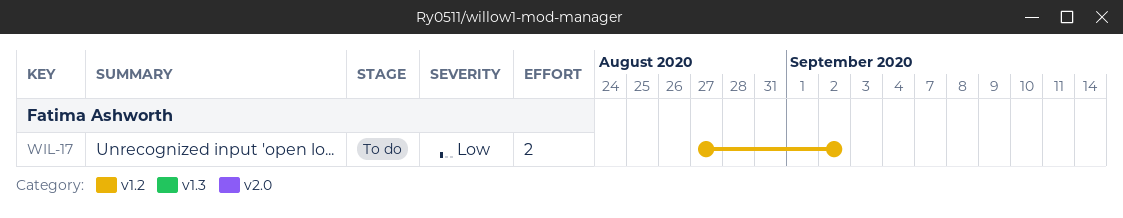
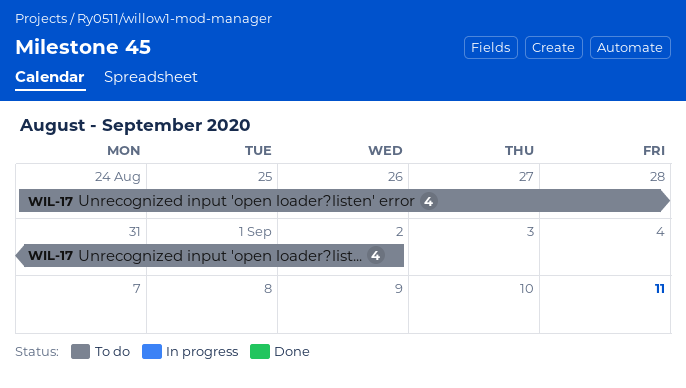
WIL-17, estimate: 2 -> 4
WIL-17, start: Aug 27 -> Aug 24

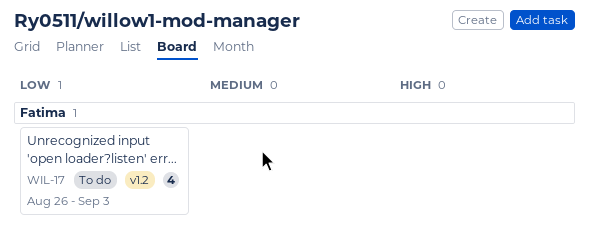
WIL-17, start: Aug 24 -> Aug 26
WIL-17, due: Sep 2 -> Sep 3

